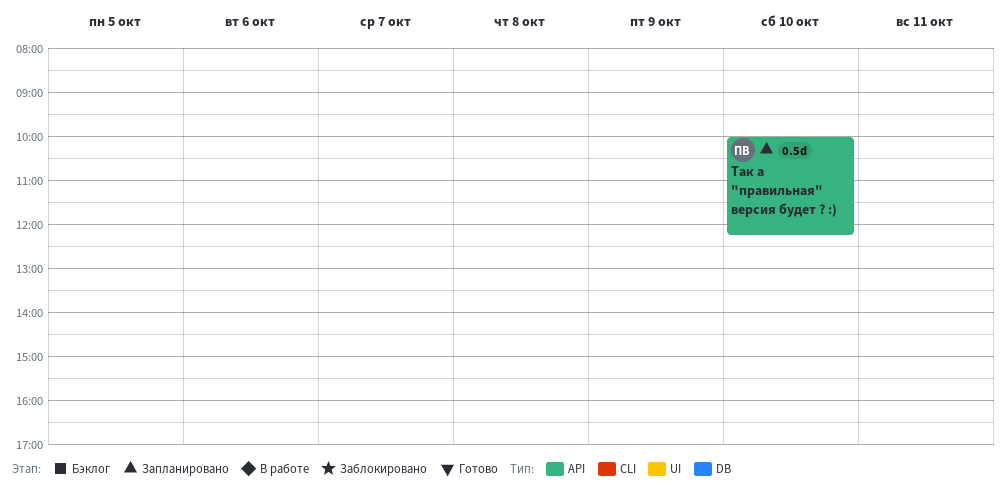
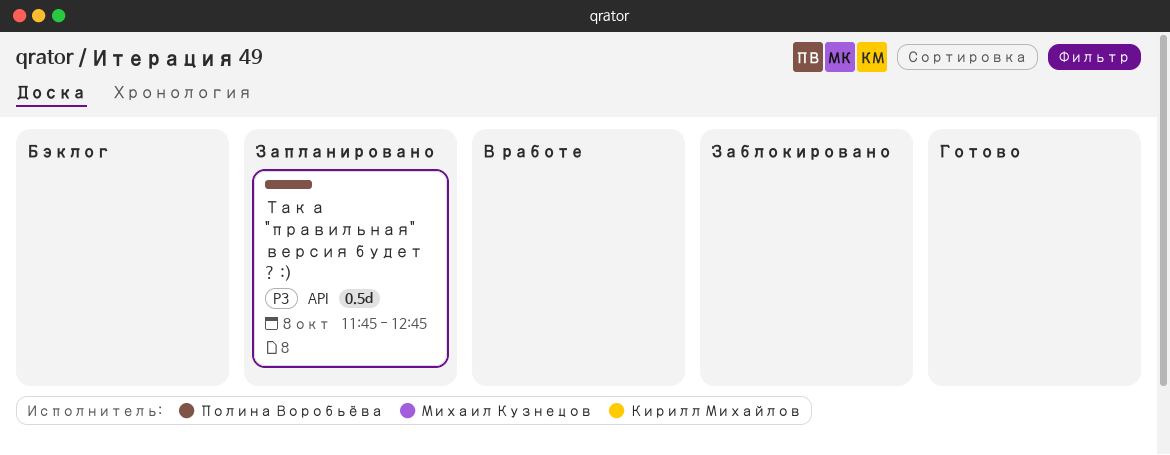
Так а "правильная" версия будет ? :), day: Oct 10 -> Oct 8
Так а "правильная" версия будет ? :), begins: 10:00 -> 11:45
Так а "правильная" версия будет ? :), ends: 12:15 -> 12:45

